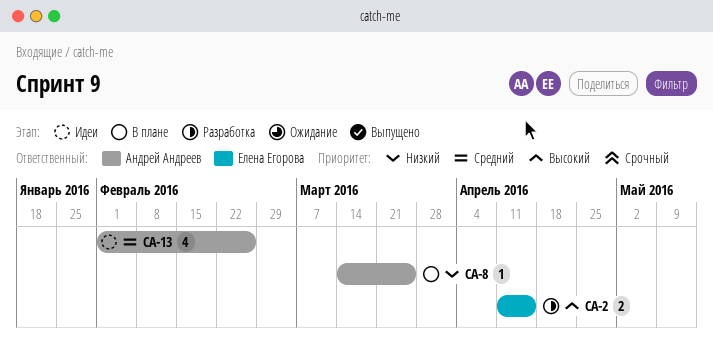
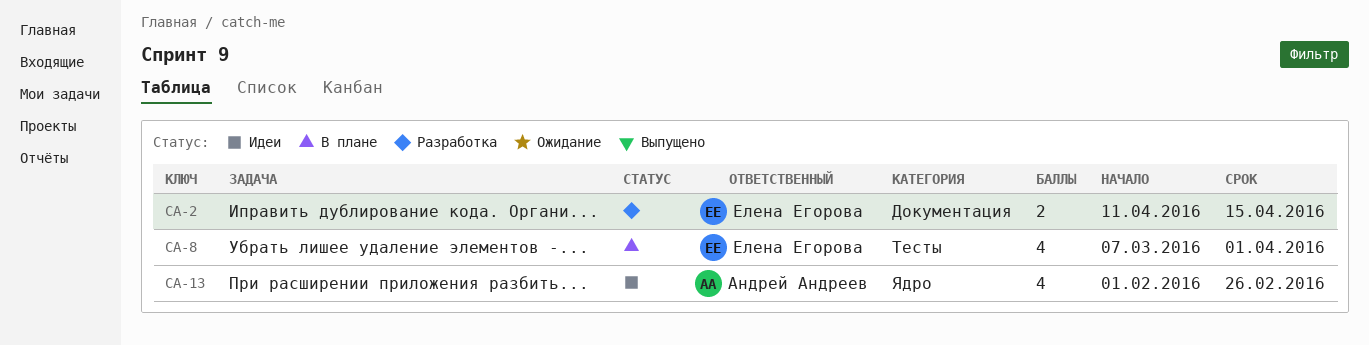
CA-8, owner: Андрей Андреев -> Елена Егорова
CA-8, estimate: 1 -> 4
CA-8, start: Mar 14 -> Mar 7
CA-8, due: Mar 25 -> Apr 1

